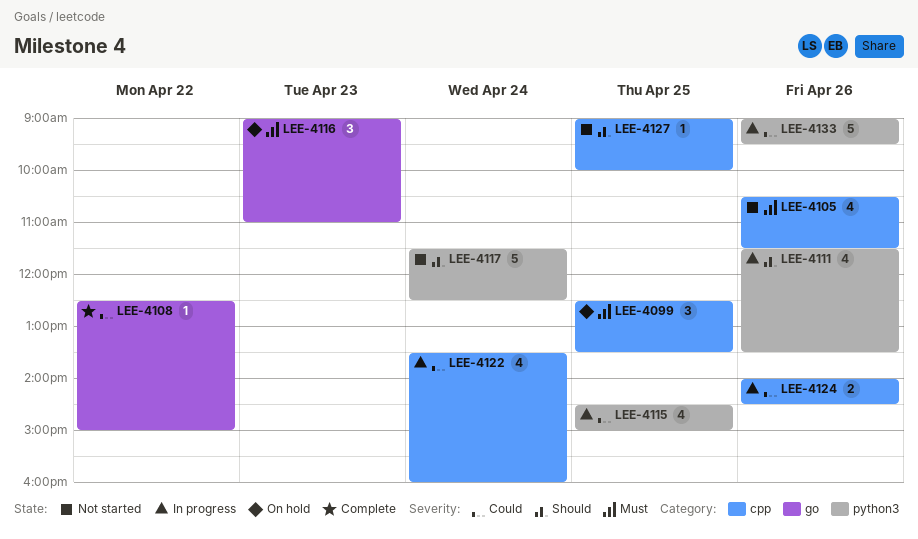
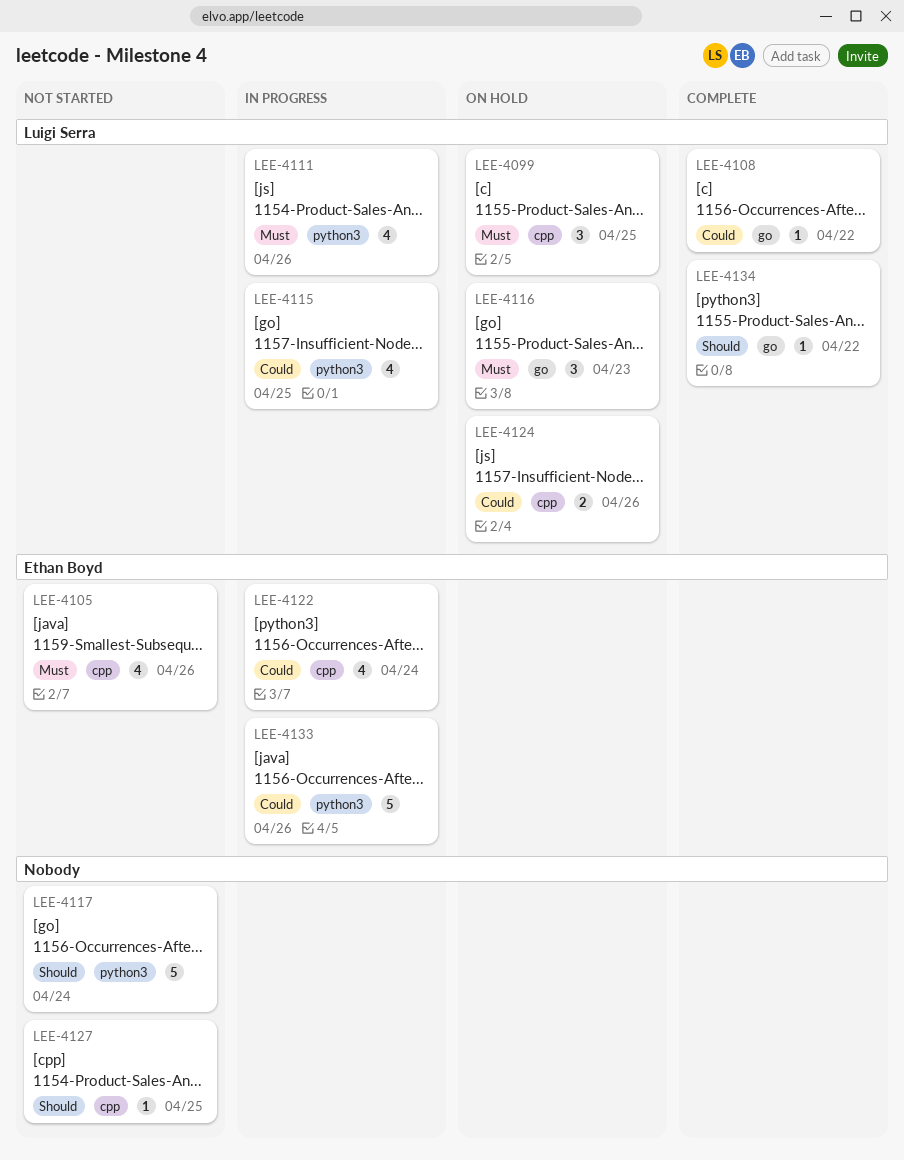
LEE-4111, priority: Should -> Must
LEE-4124, status: In progress -> On hold
LEE-4134: none -> present

